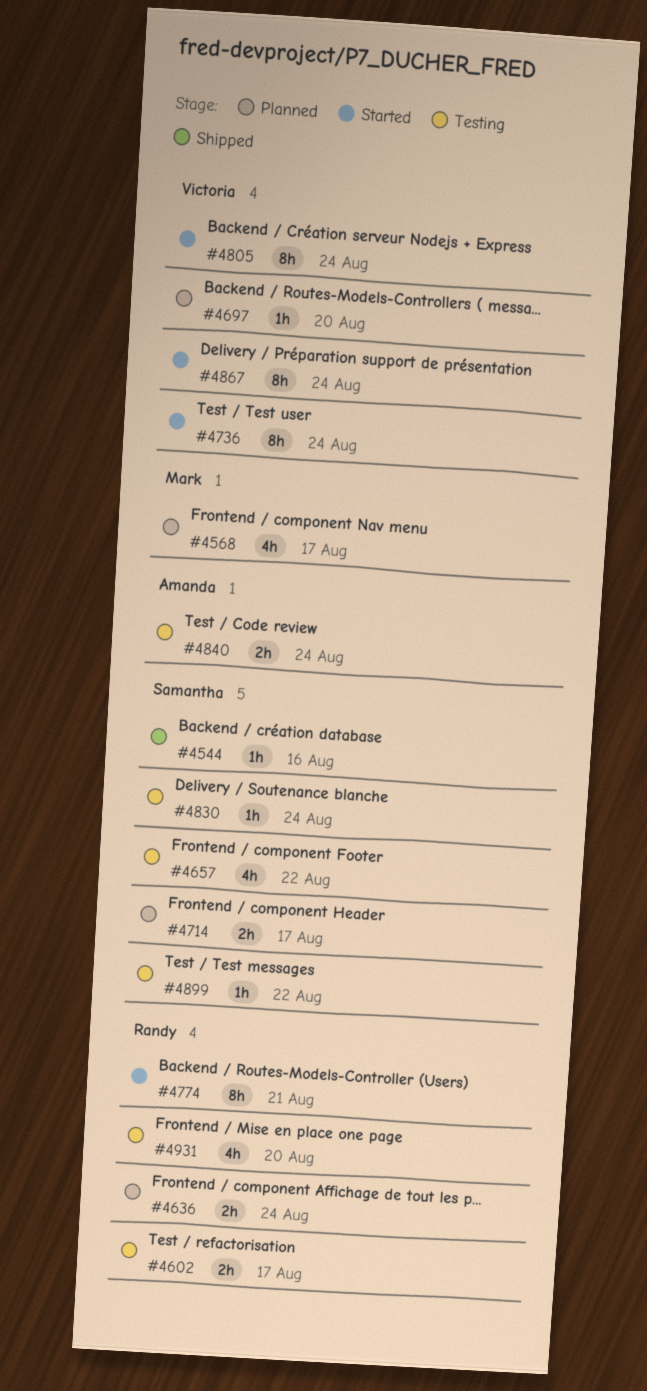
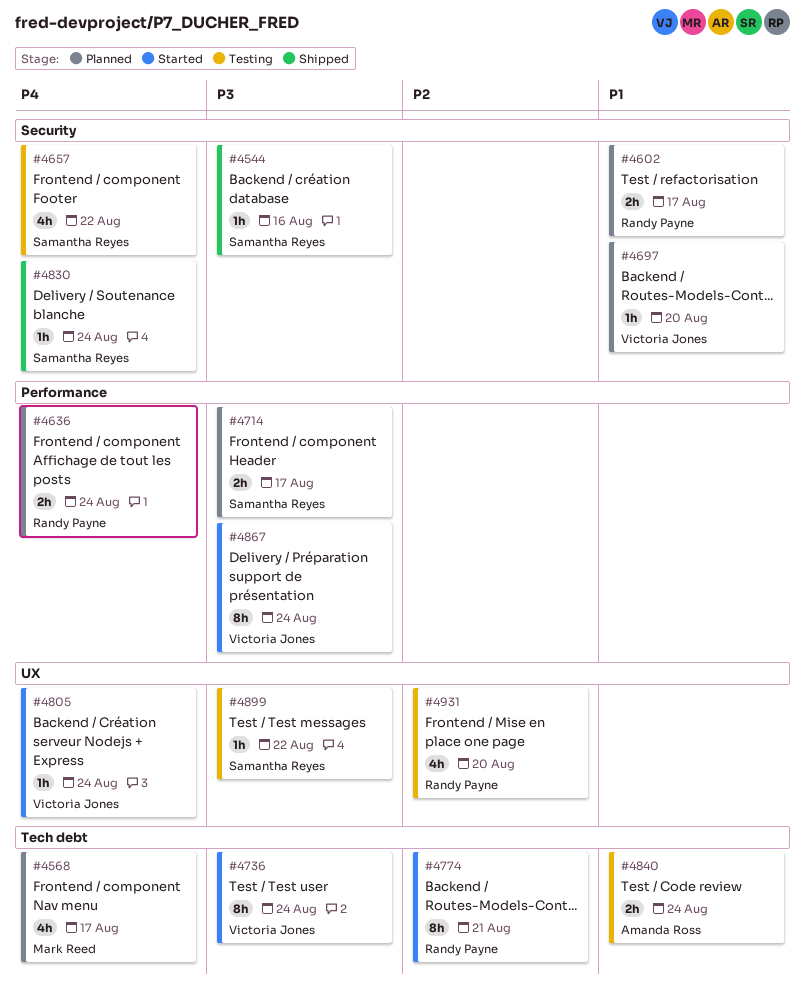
#4602, status: Testing -> Planned
#4805, estimate: 8h -> 1h
#4830, status: Testing -> Shipped

